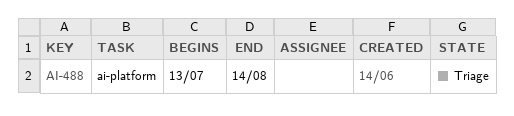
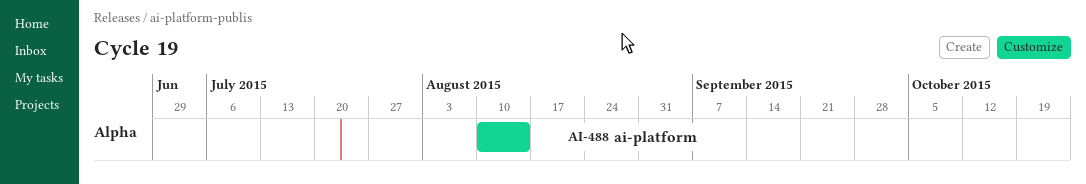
AI-488, start: Jul 13 -> Aug 10

